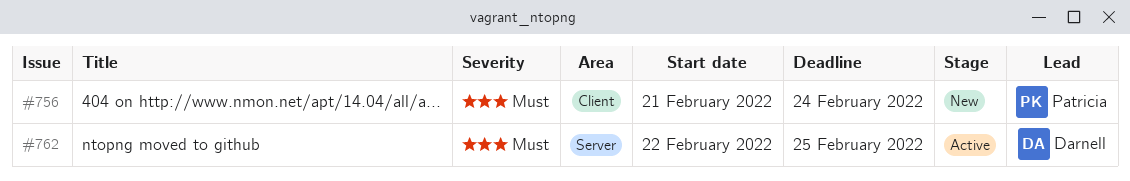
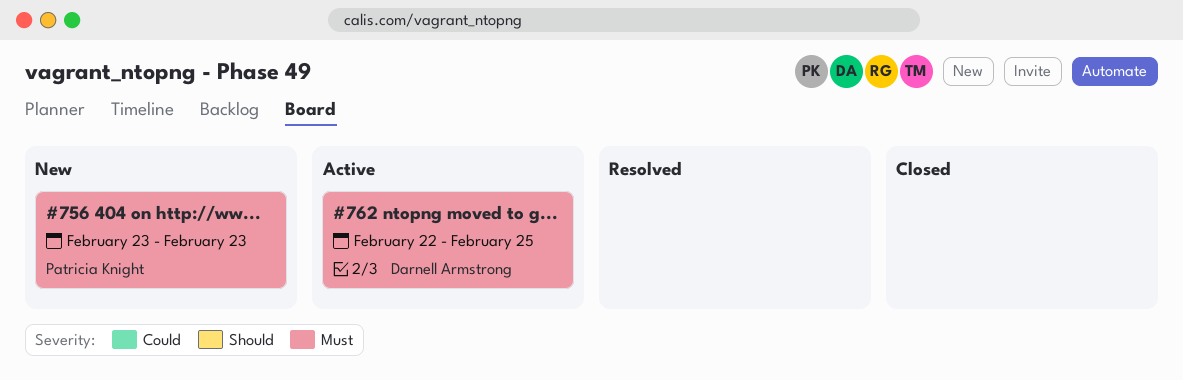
#756, start: Feb 21 -> Feb 23
#756, due: Feb 24 -> Feb 23

